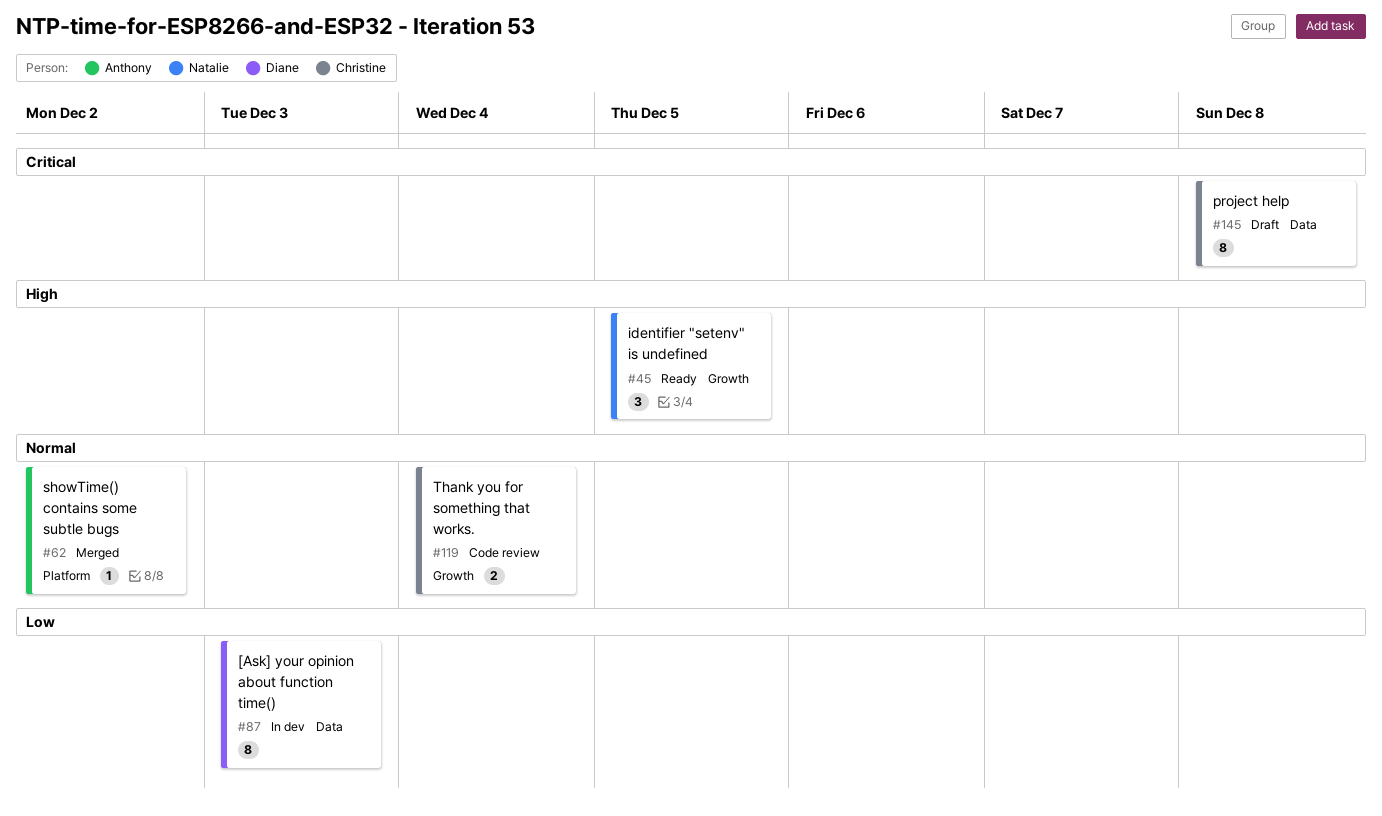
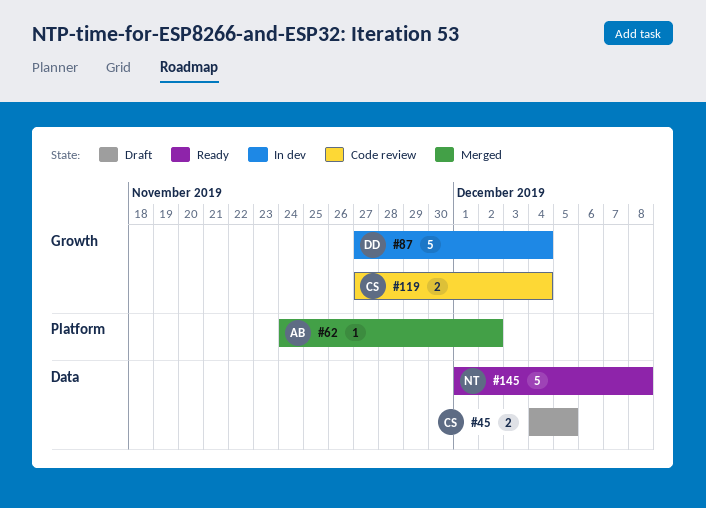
#45, status: Ready -> Draft
#45, owner: Natalie -> Christine
#45, label: Growth -> Data
#45, estimate: 3 -> 2
#87, label: Data -> Growth
#87, estimate: 8 -> 5
#87, due: Dec 3 -> Dec 4
#145, status: Draft -> Ready
#145, owner: Christine -> Natalie
#145, estimate: 8 -> 5

